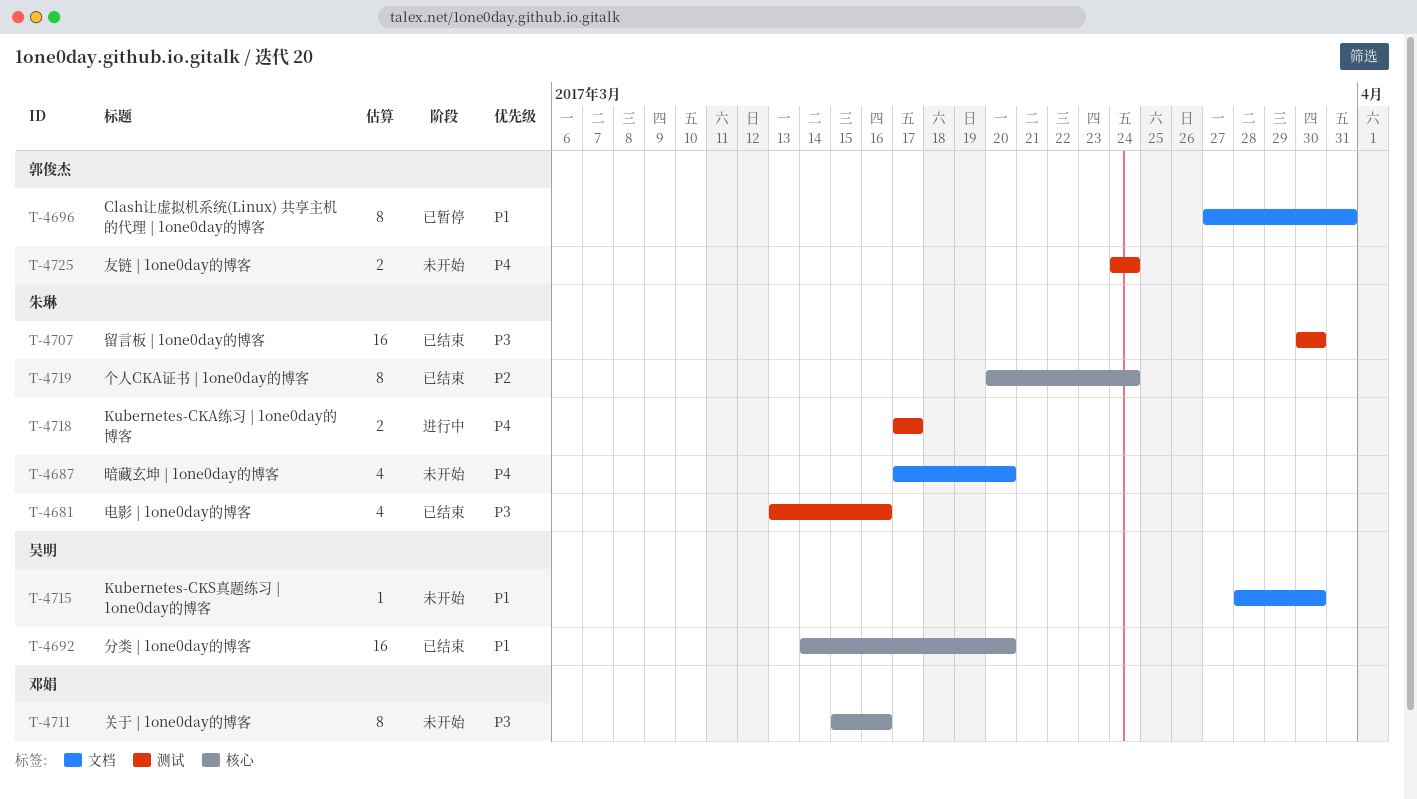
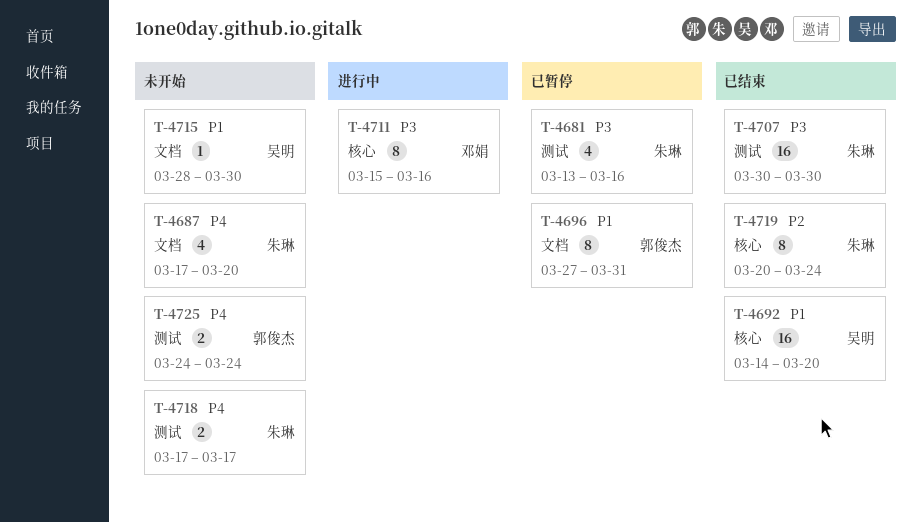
T-4681, status: 已结束 -> 已暂停
T-4711, status: 未开始 -> 进行中
T-4718, status: 进行中 -> 未开始

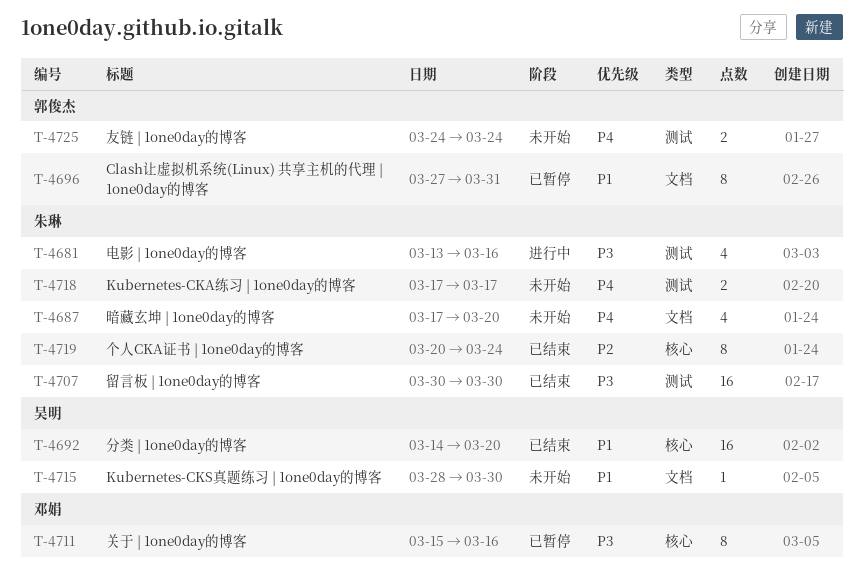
T-4681, status: 已暂停 -> 进行中
T-4711, status: 进行中 -> 已暂停

